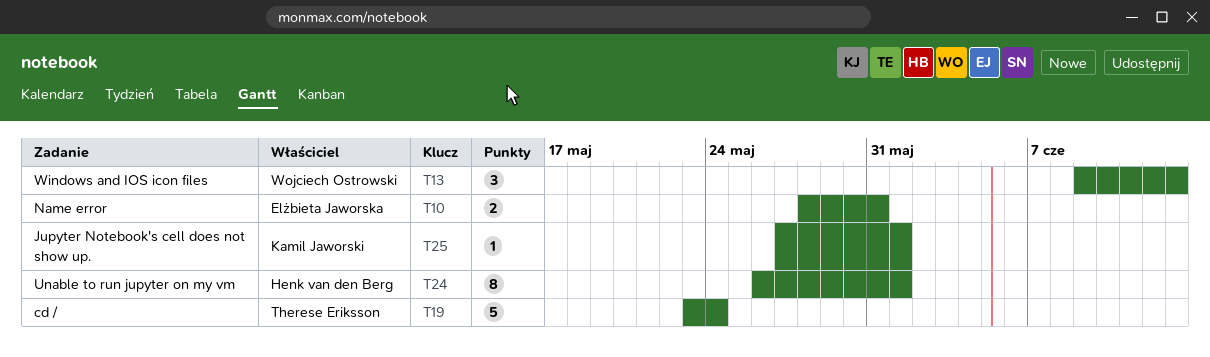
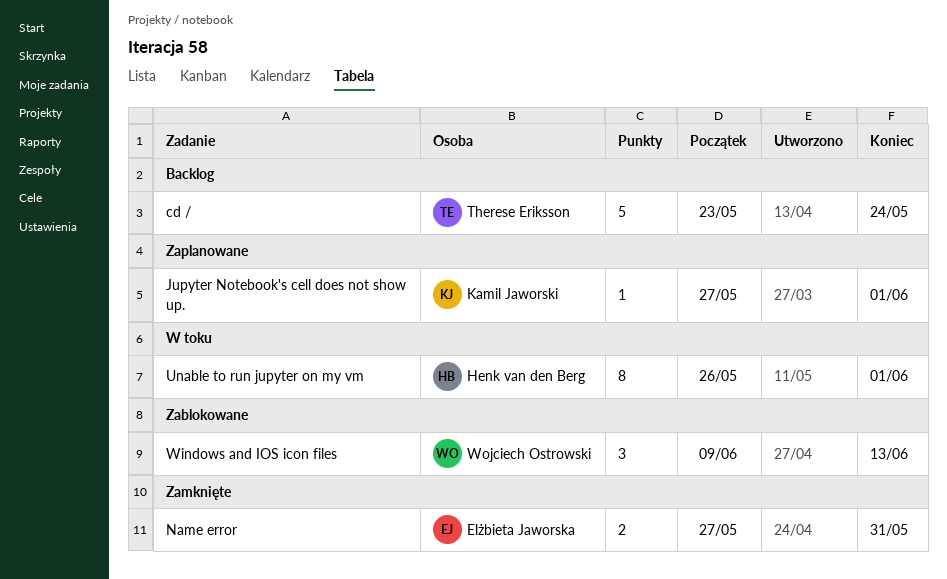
Name error, start: May 28 -> May 27

